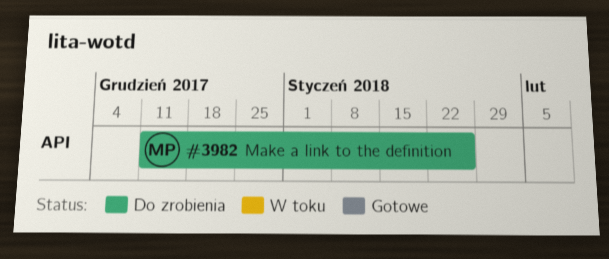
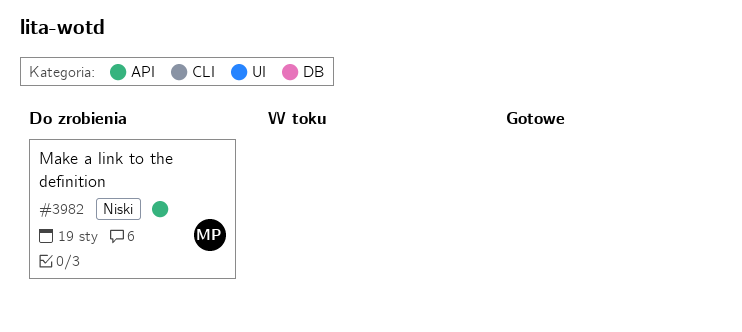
#3982, due: Jan 26 -> Jan 19

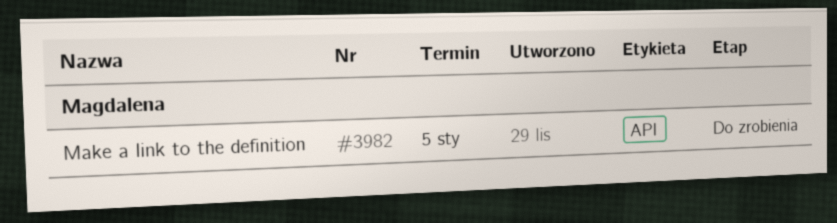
#3982, due: Jan 19 -> Jan 5

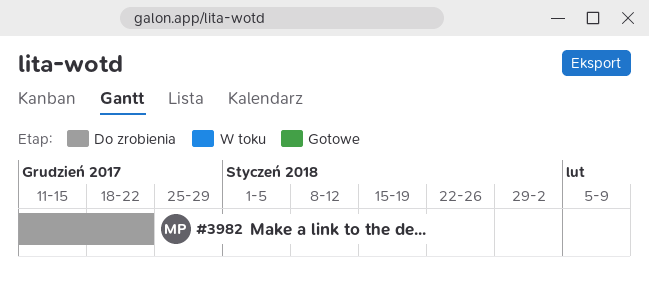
#3982, due: Jan 5 -> Dec 22

